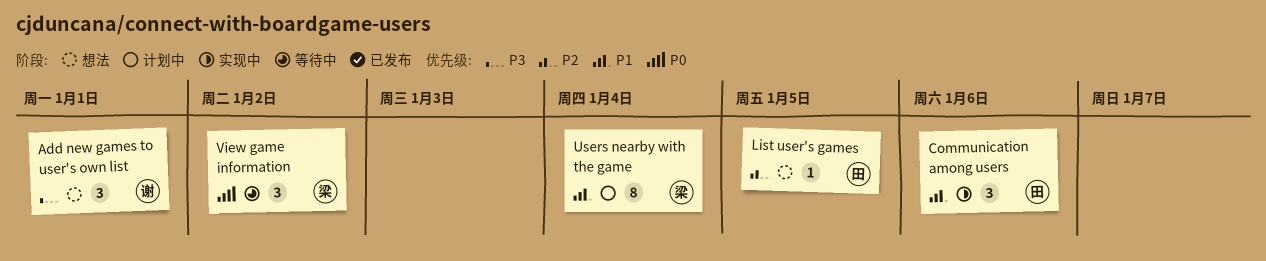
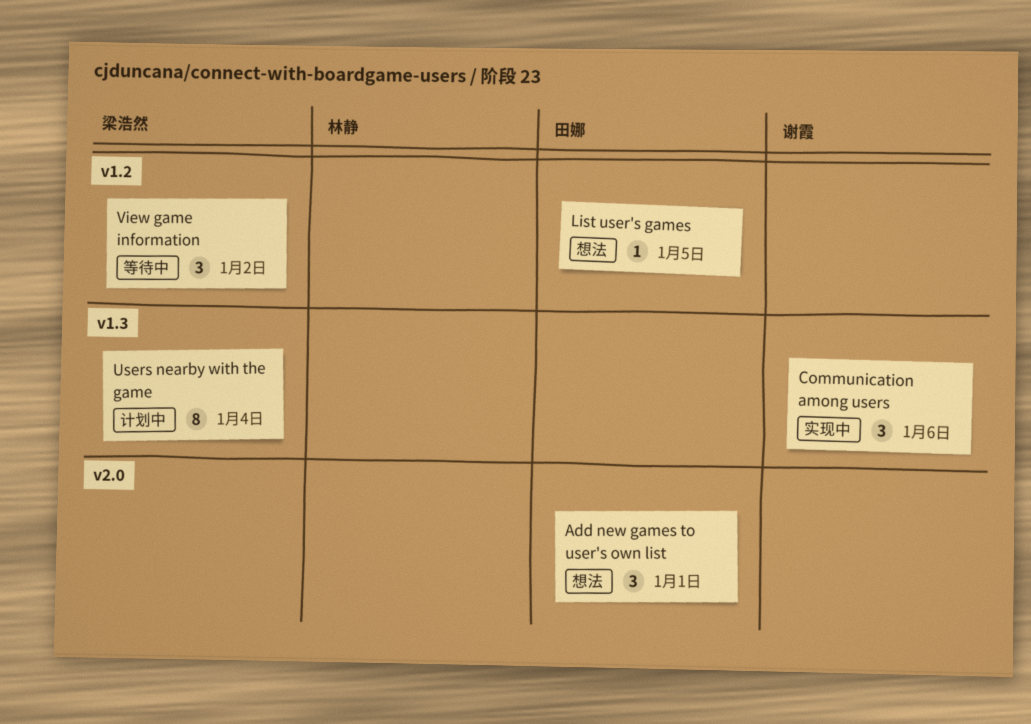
Add new games to user's own list, owner: 谢霞 -> 田娜
Communication among users, owner: 田娜 -> 谢霞

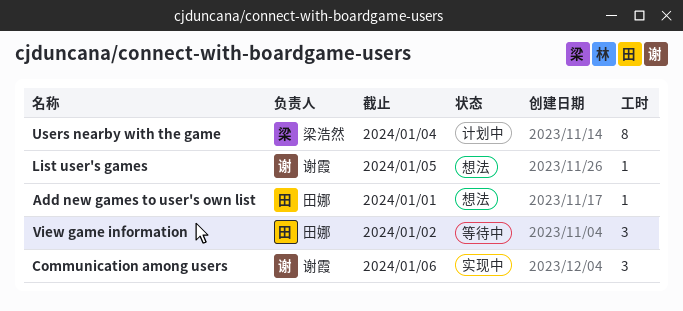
Add new games to user's own list, estimate: 3 -> 1
List user's games, owner: 田娜 -> 谢霞
View game information, owner: 梁浩然 -> 田娜

